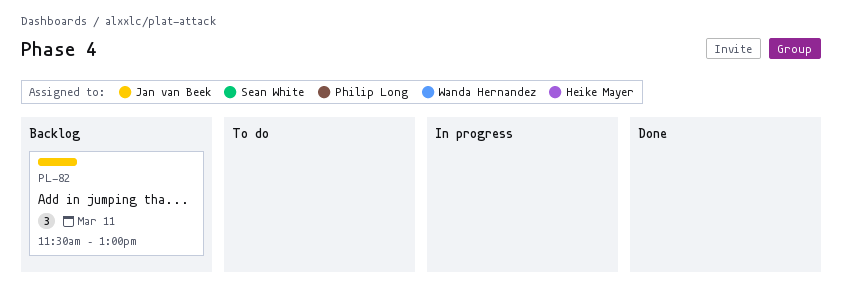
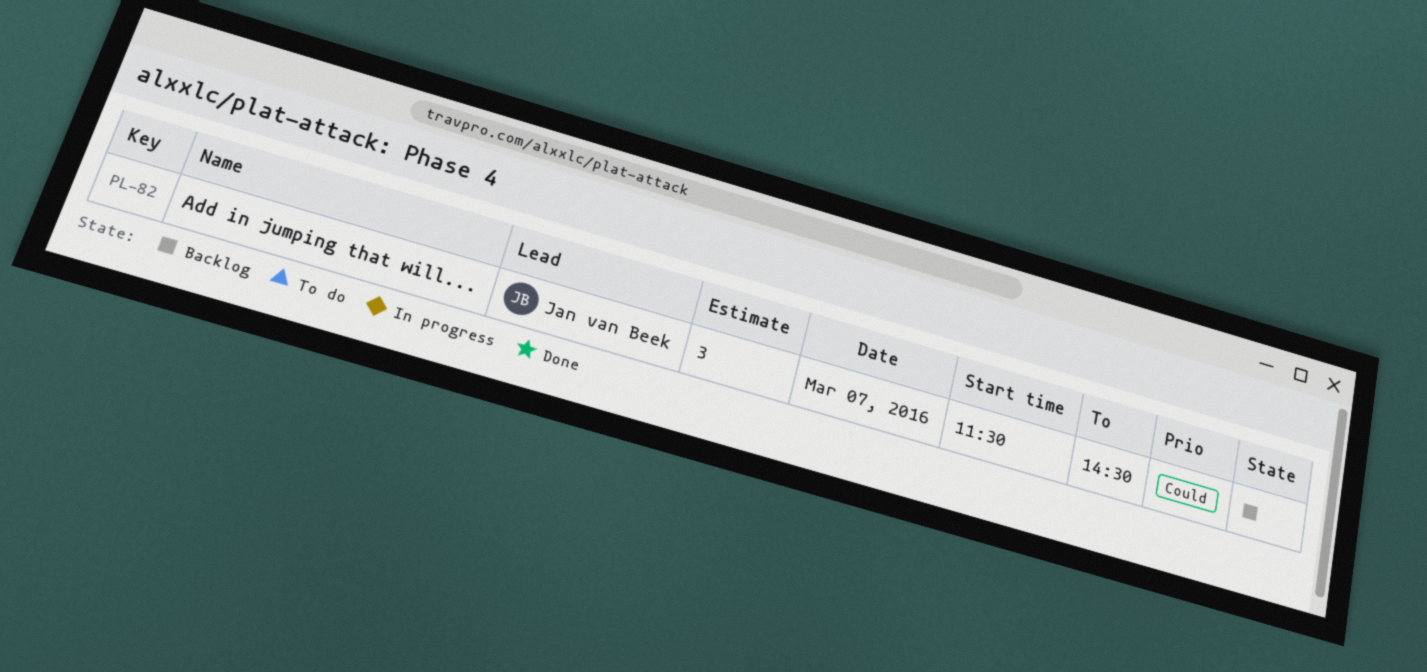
PL-82, day: Mar 11 -> Mar 7
PL-82, ends: 13:00 -> 14:30

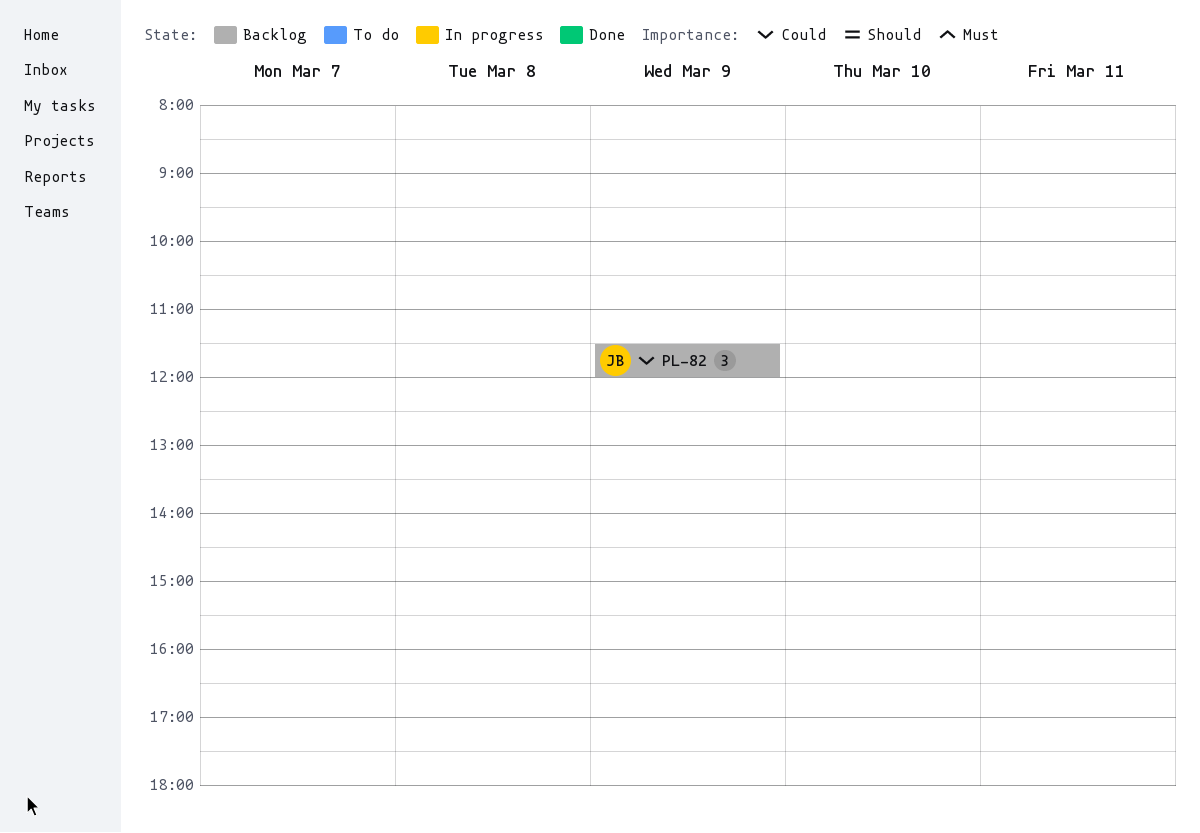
PL-82, day: Mar 7 -> Mar 9
PL-82, ends: 14:30 -> 12:00

